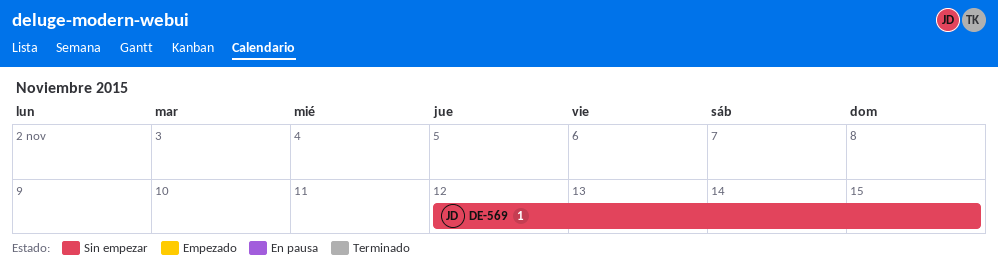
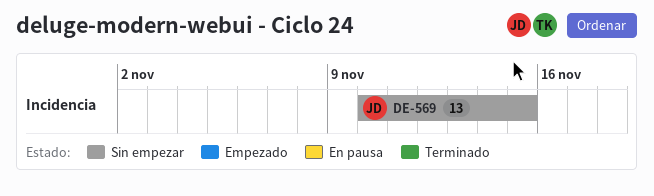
DE-569, estimate: 1 -> 13
DE-569, start: Nov 12 -> Nov 10

